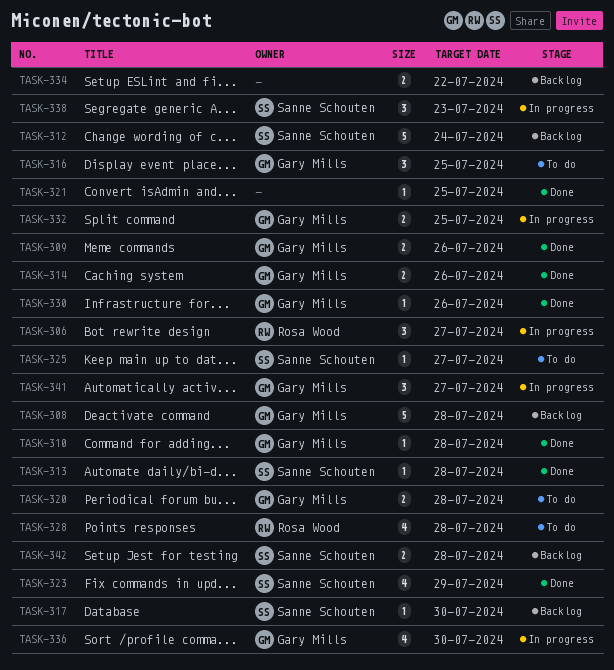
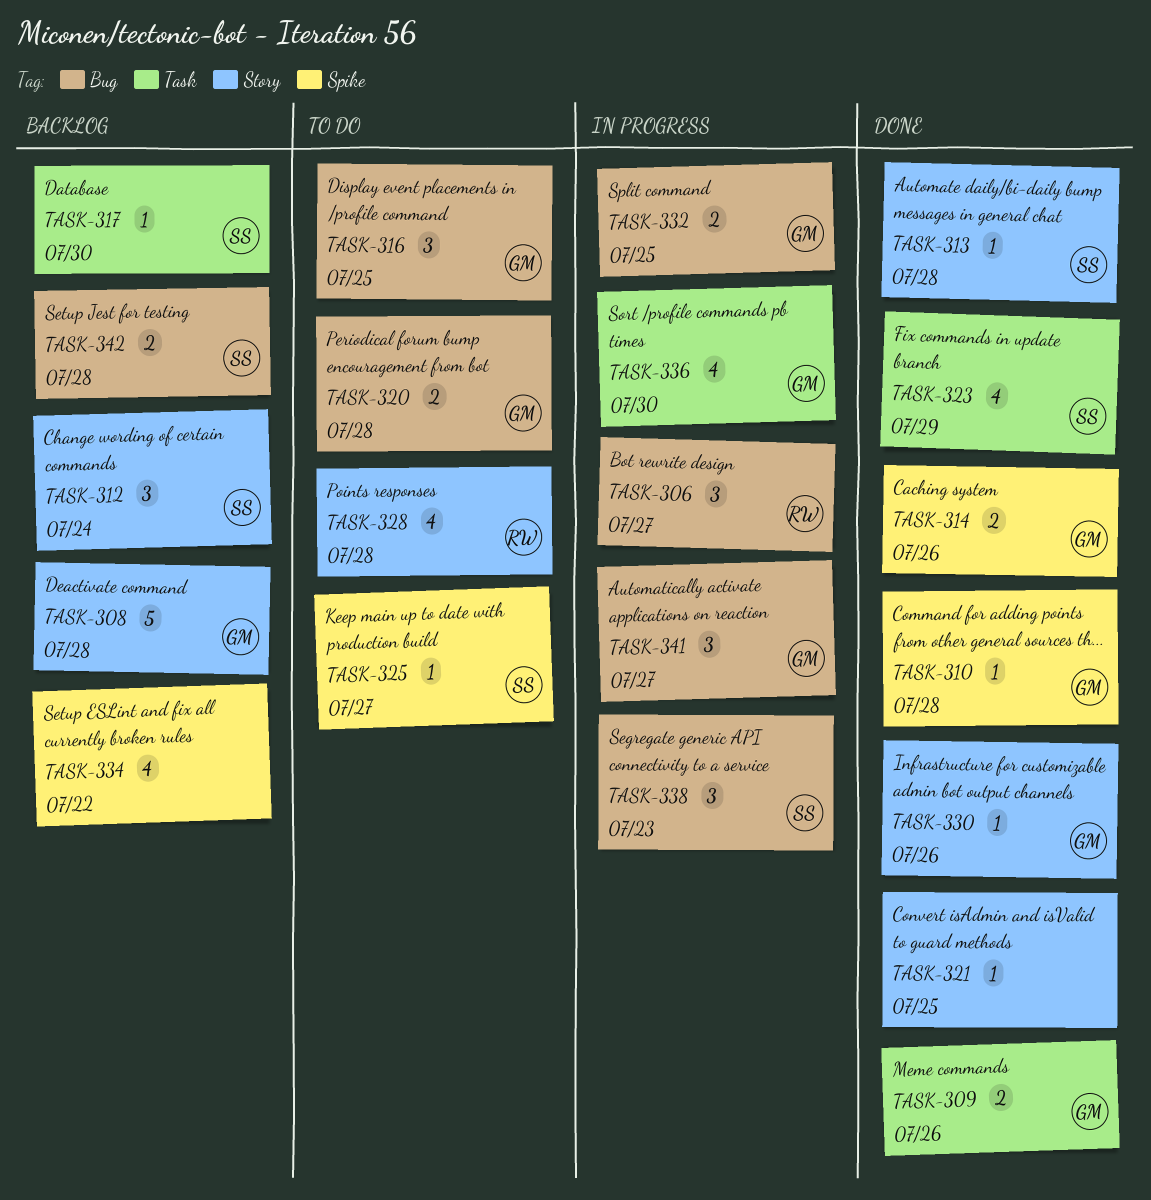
TASK-312, estimate: 5 -> 3
TASK-334, estimate: 2 -> 4

